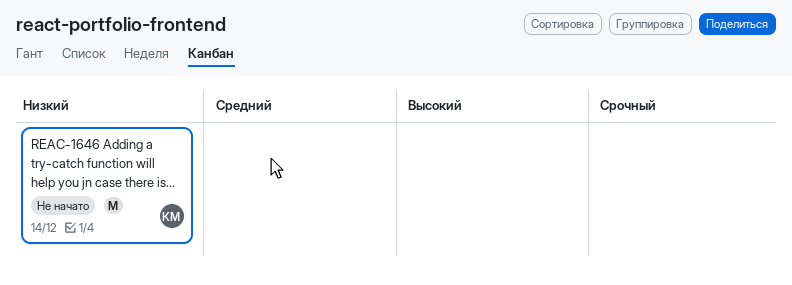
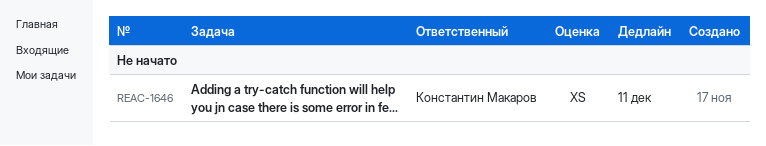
REAC-1646, estimate: M -> XS
REAC-1646, due: Dec 14 -> Dec 11

